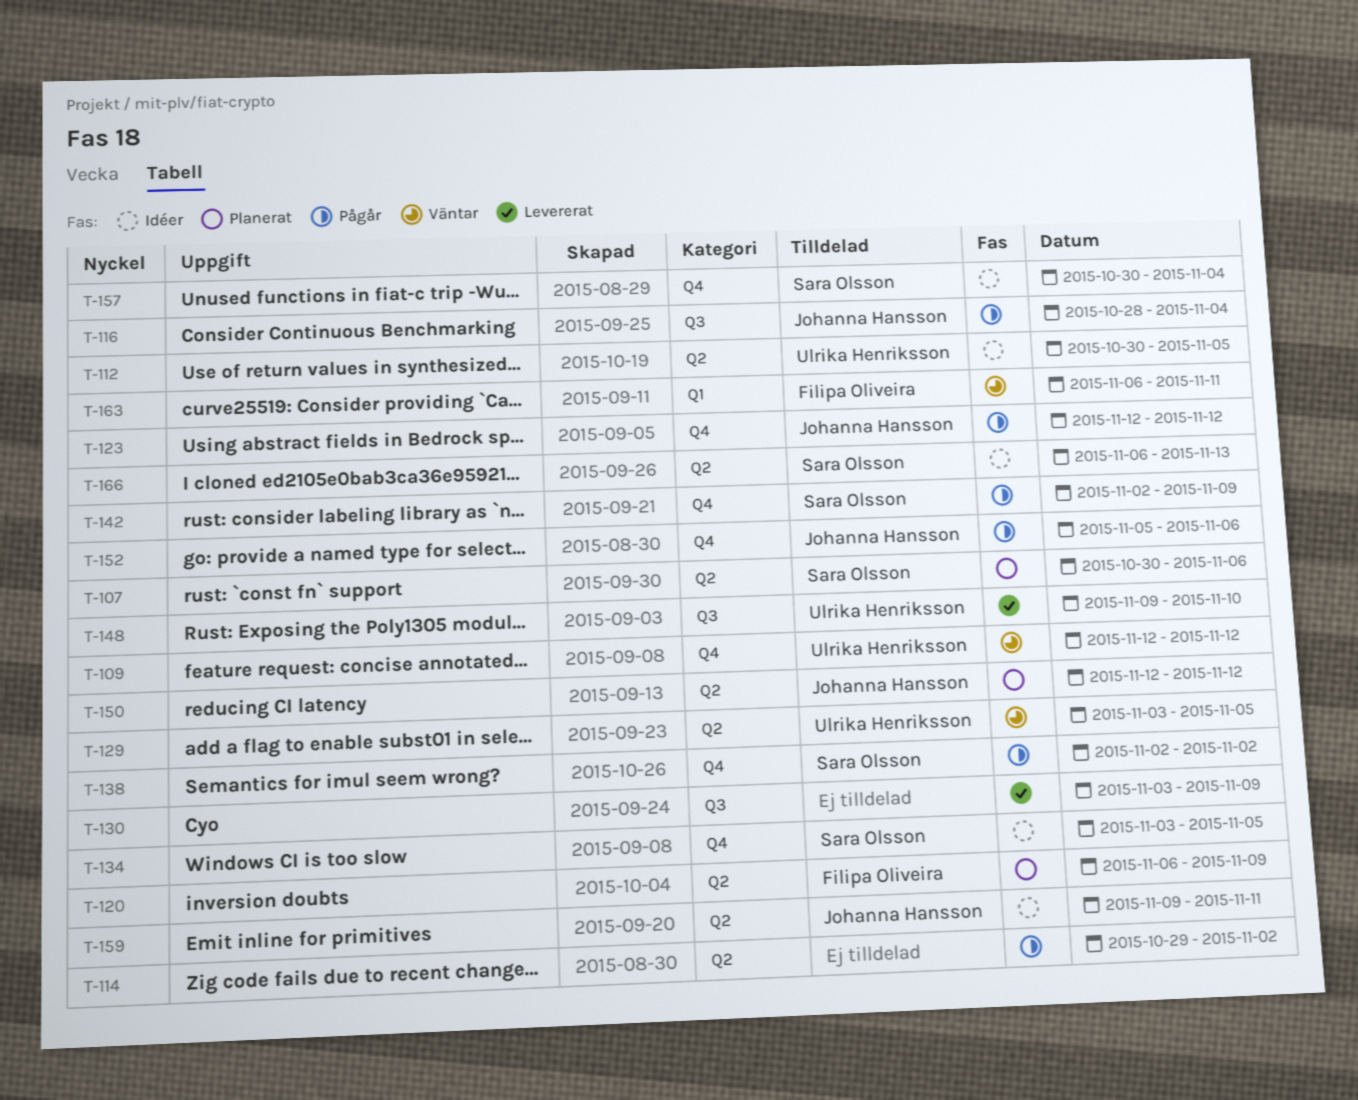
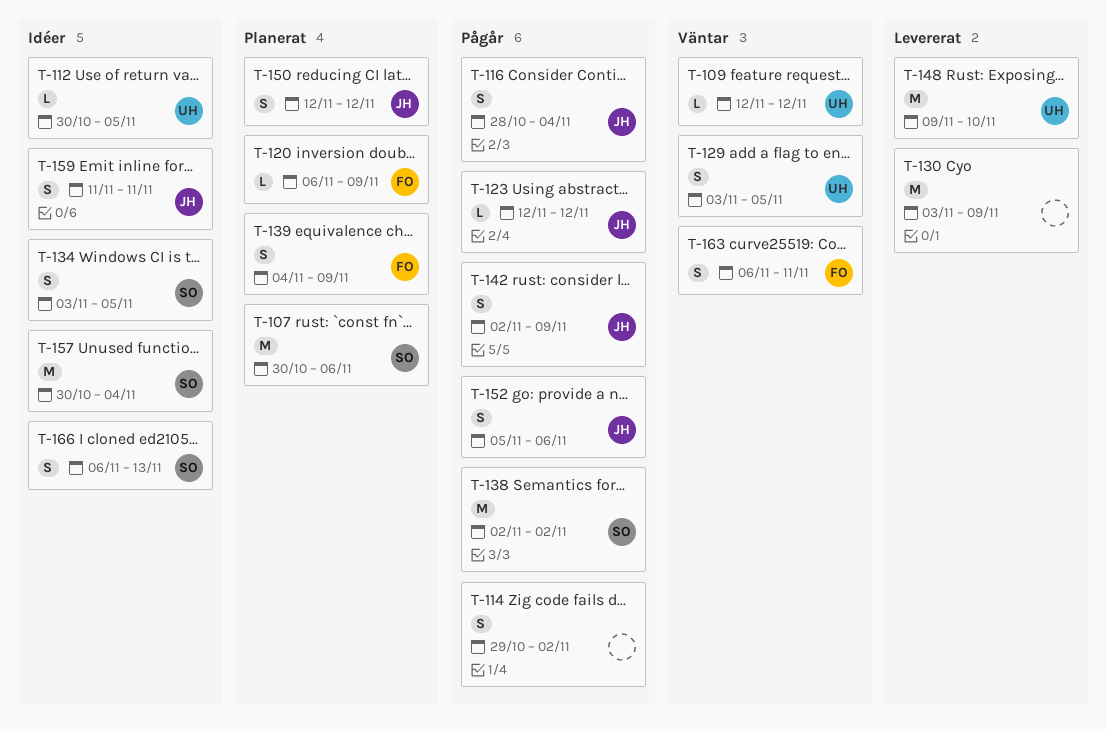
T-139: none -> present
T-142, owner: Sara Olsson -> Johanna Hansson
T-159, start: Nov 9 -> Nov 11

